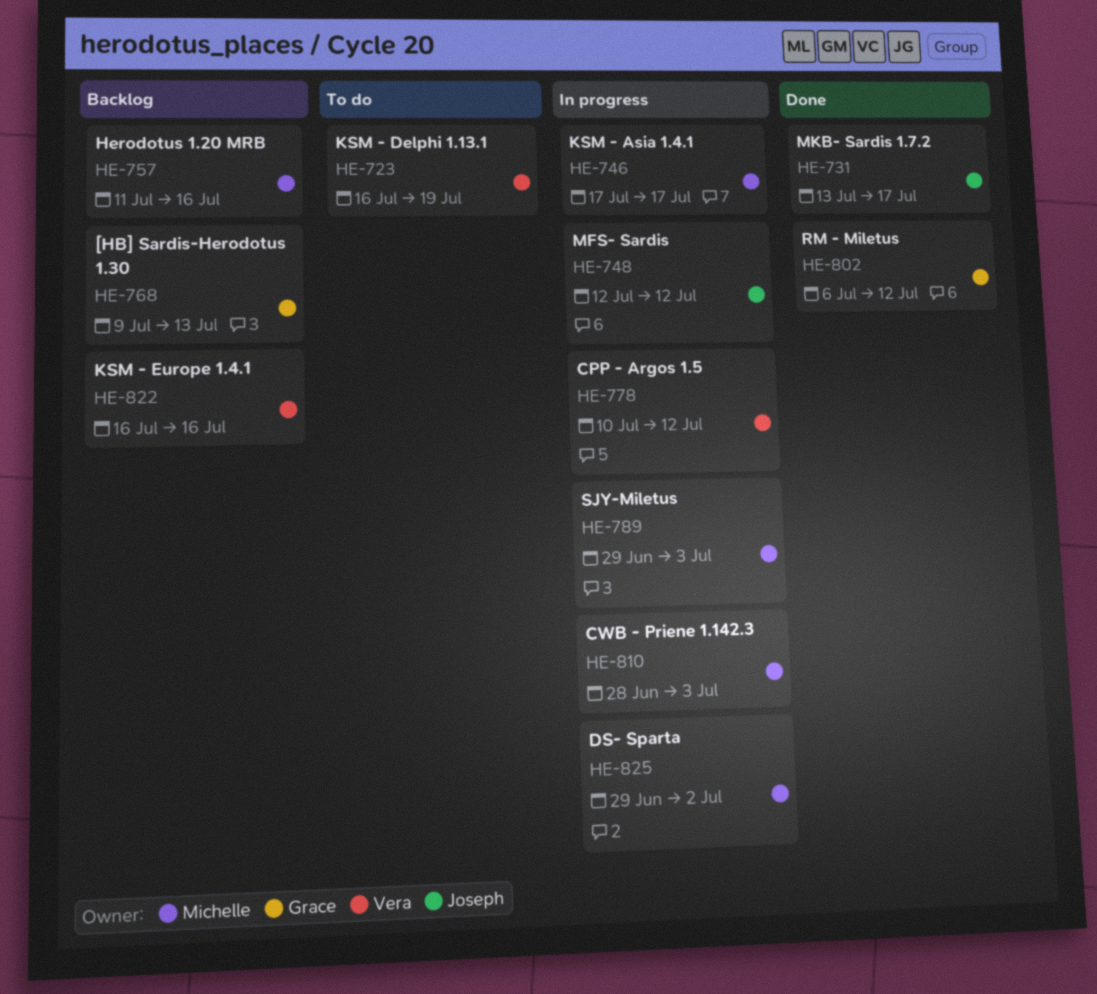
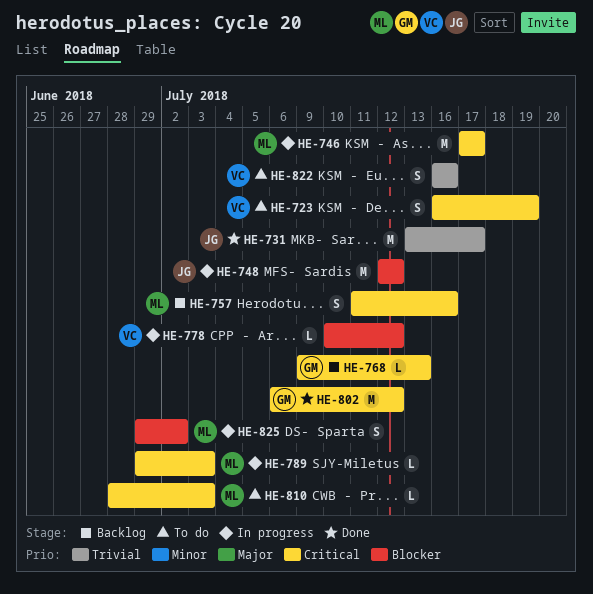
HE-810, status: In progress -> To do
HE-822, status: Backlog -> To do

